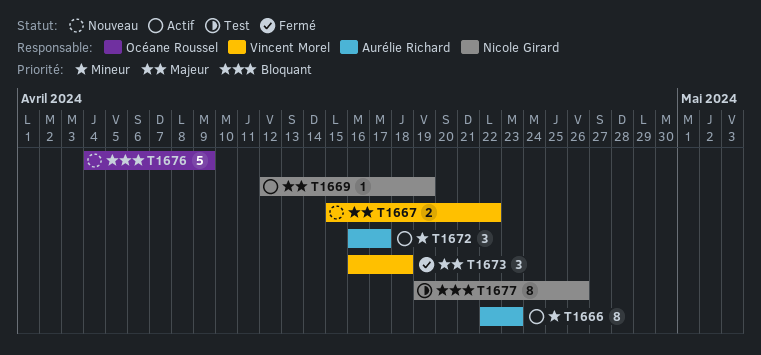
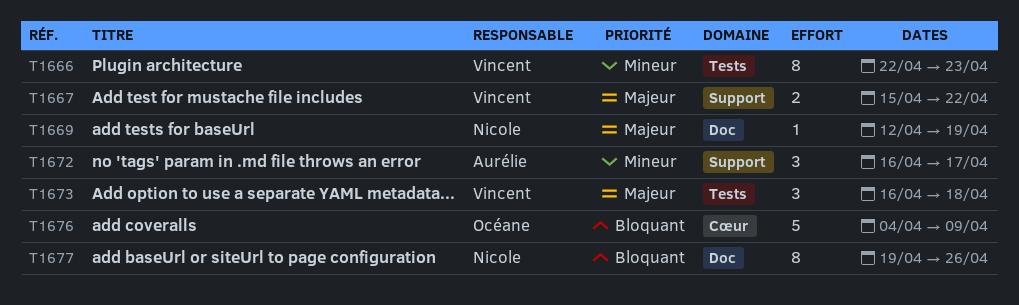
T1666, owner: Aurélie Richard -> Vincent Morel

